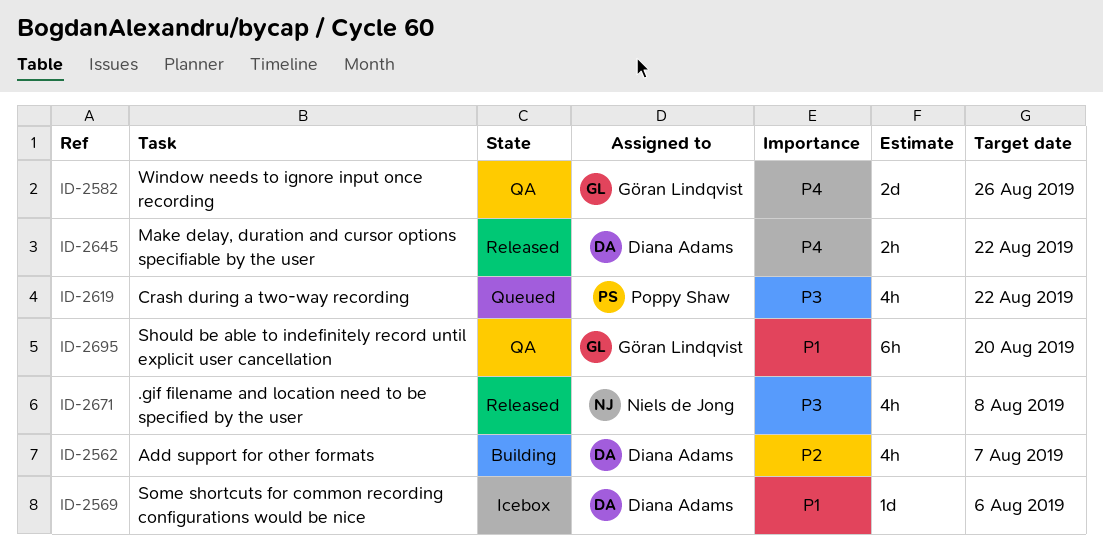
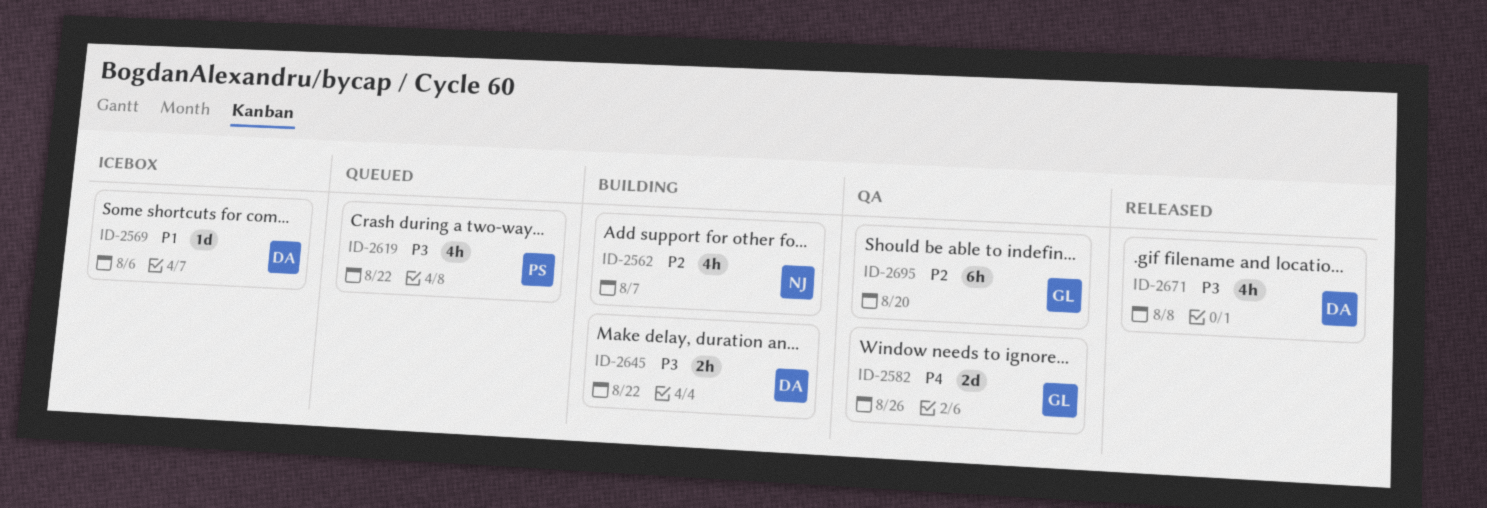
ID-2562, owner: Diana Adams -> Niels de Jong
ID-2645, status: Released -> Building
ID-2645, priority: P4 -> P3
ID-2671, owner: Niels de Jong -> Diana Adams
ID-2695, priority: P1 -> P2

